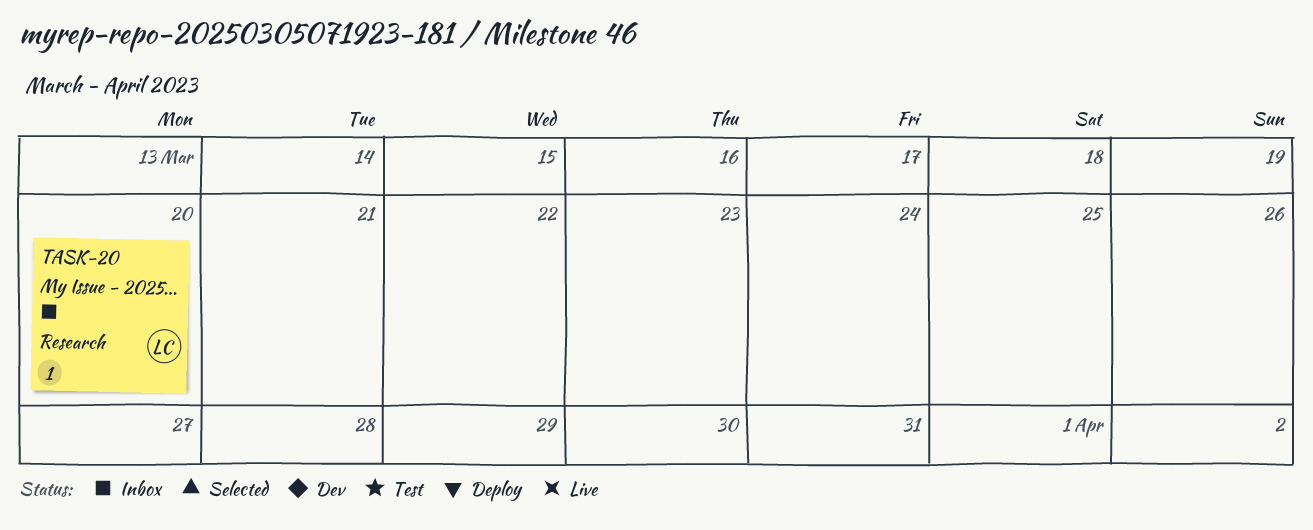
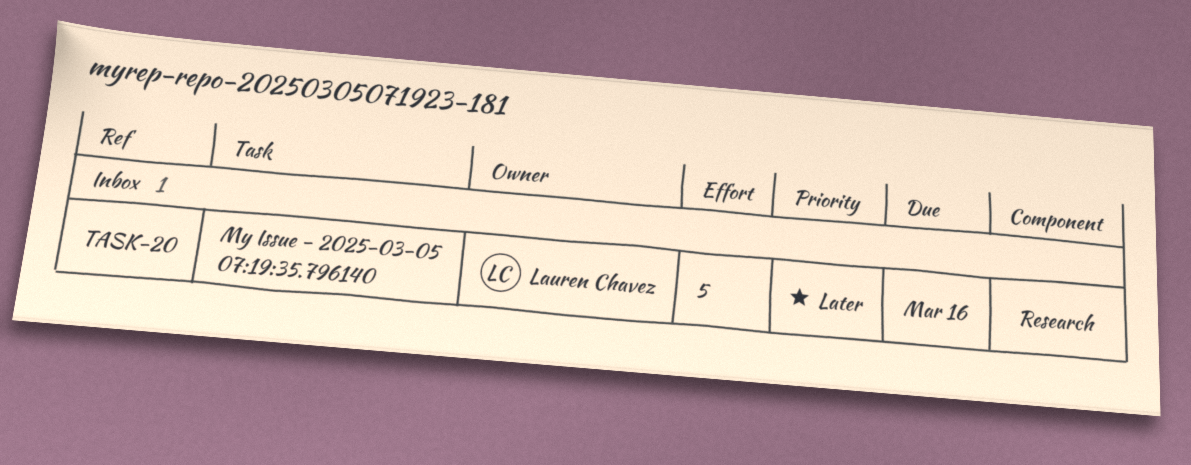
TASK-20, estimate: 1 -> 5
TASK-20, due: Mar 20 -> Mar 16

